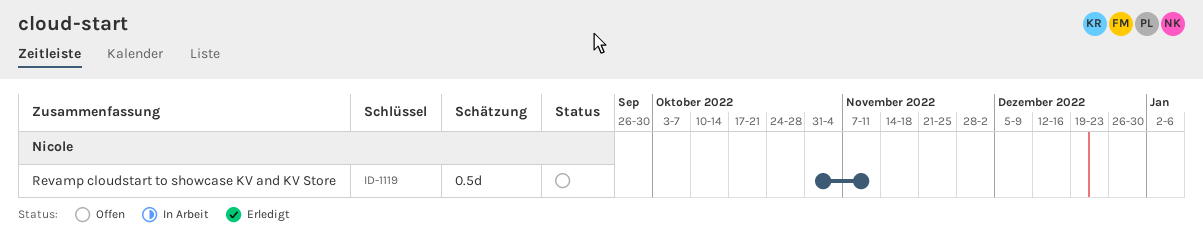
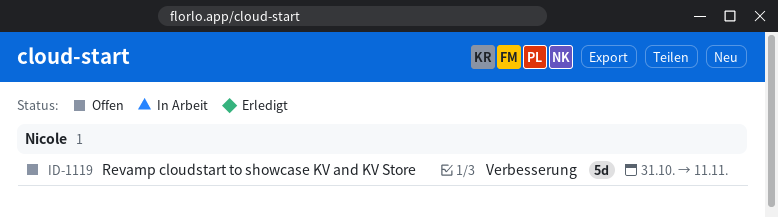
ID-1119, estimate: 0.5d -> 5d

